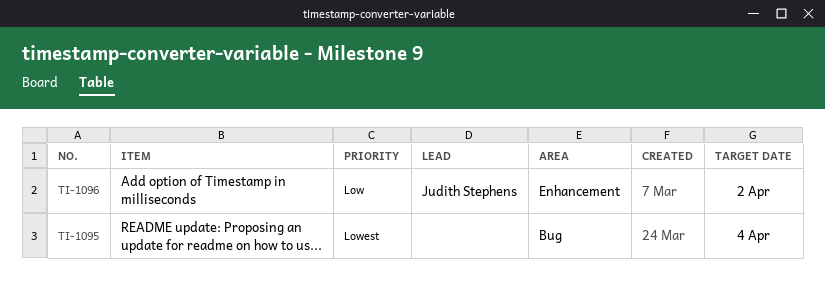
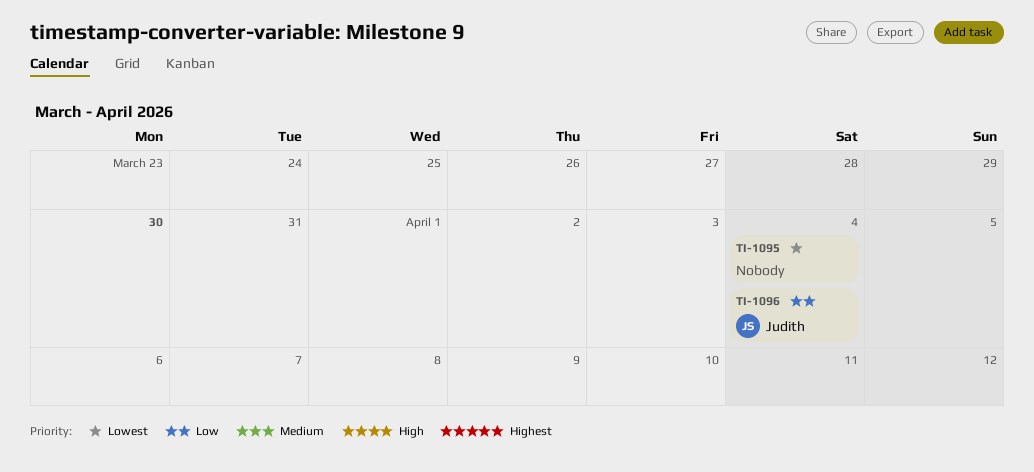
TI-1096, due: Apr 2 -> Apr 4

